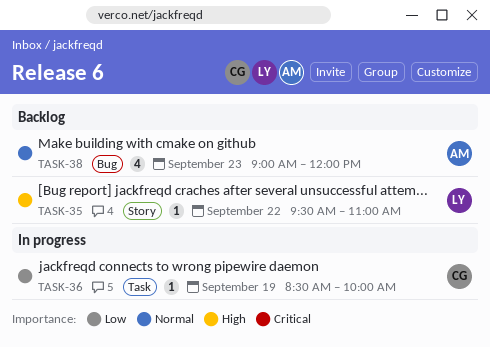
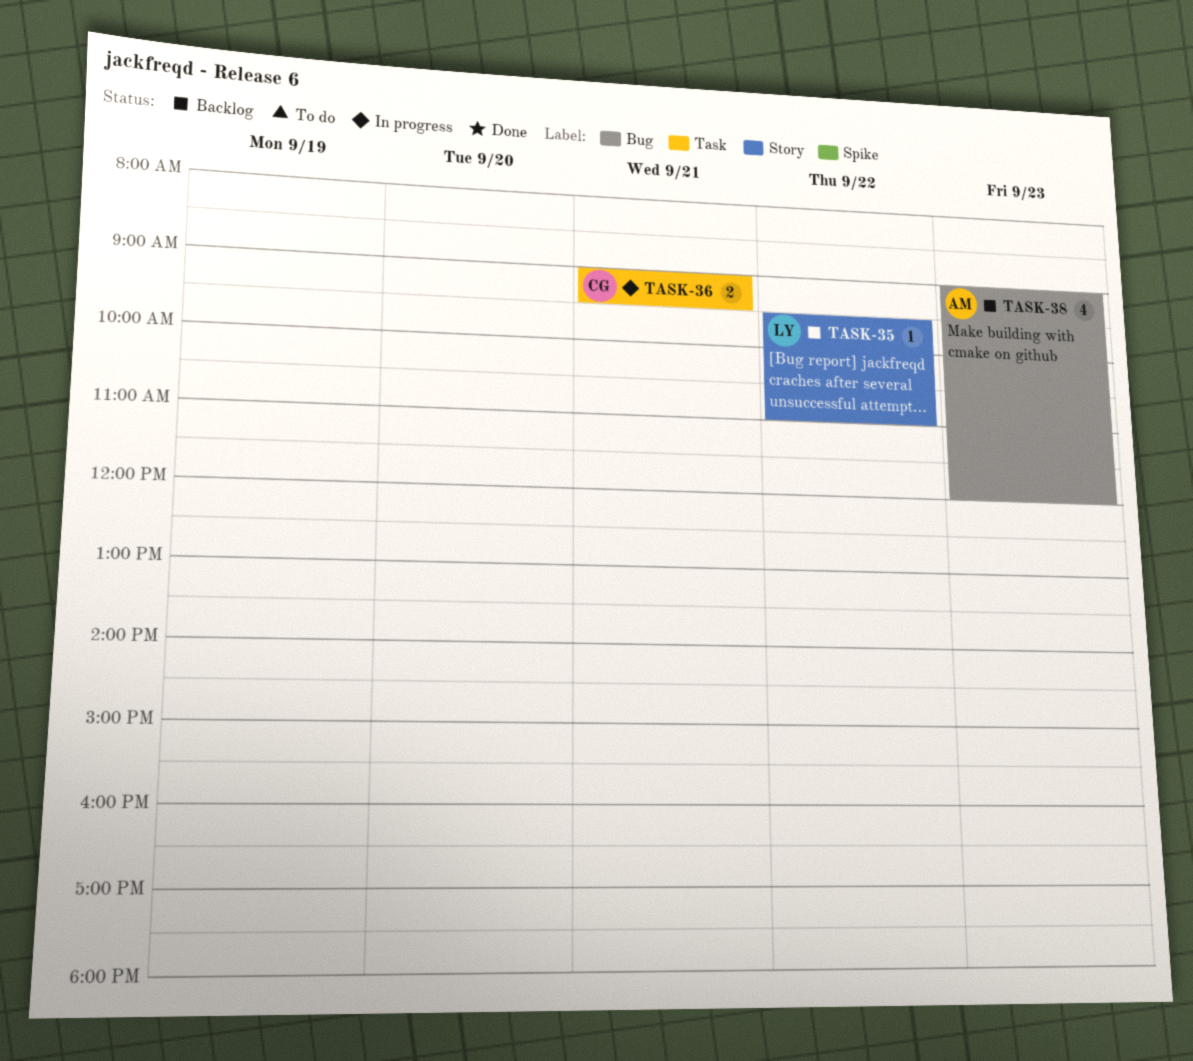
TASK-36, estimate: 1 -> 2
TASK-36, day: Sep 19 -> Sep 21
TASK-36, begins: 08:30 -> 09:00
TASK-36, ends: 10:00 -> 09:30

